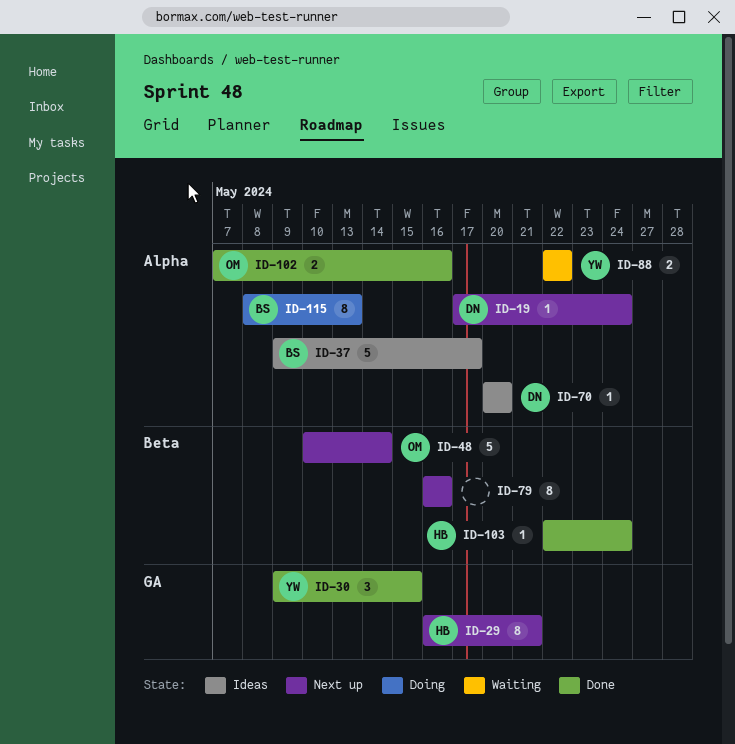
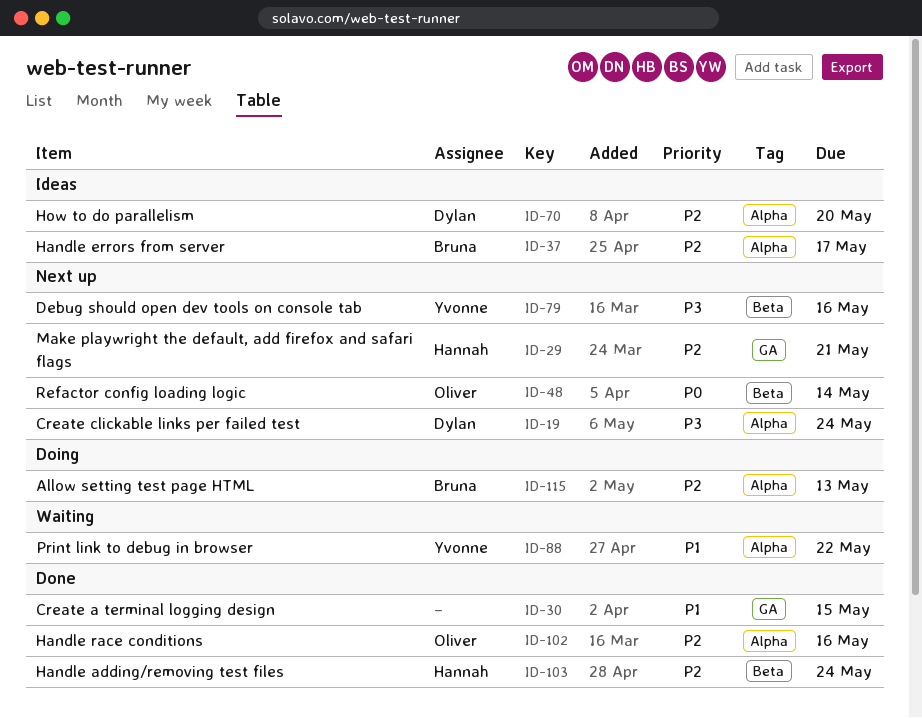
ID-30, owner: Yvonne -> none
ID-79, owner: none -> Yvonne

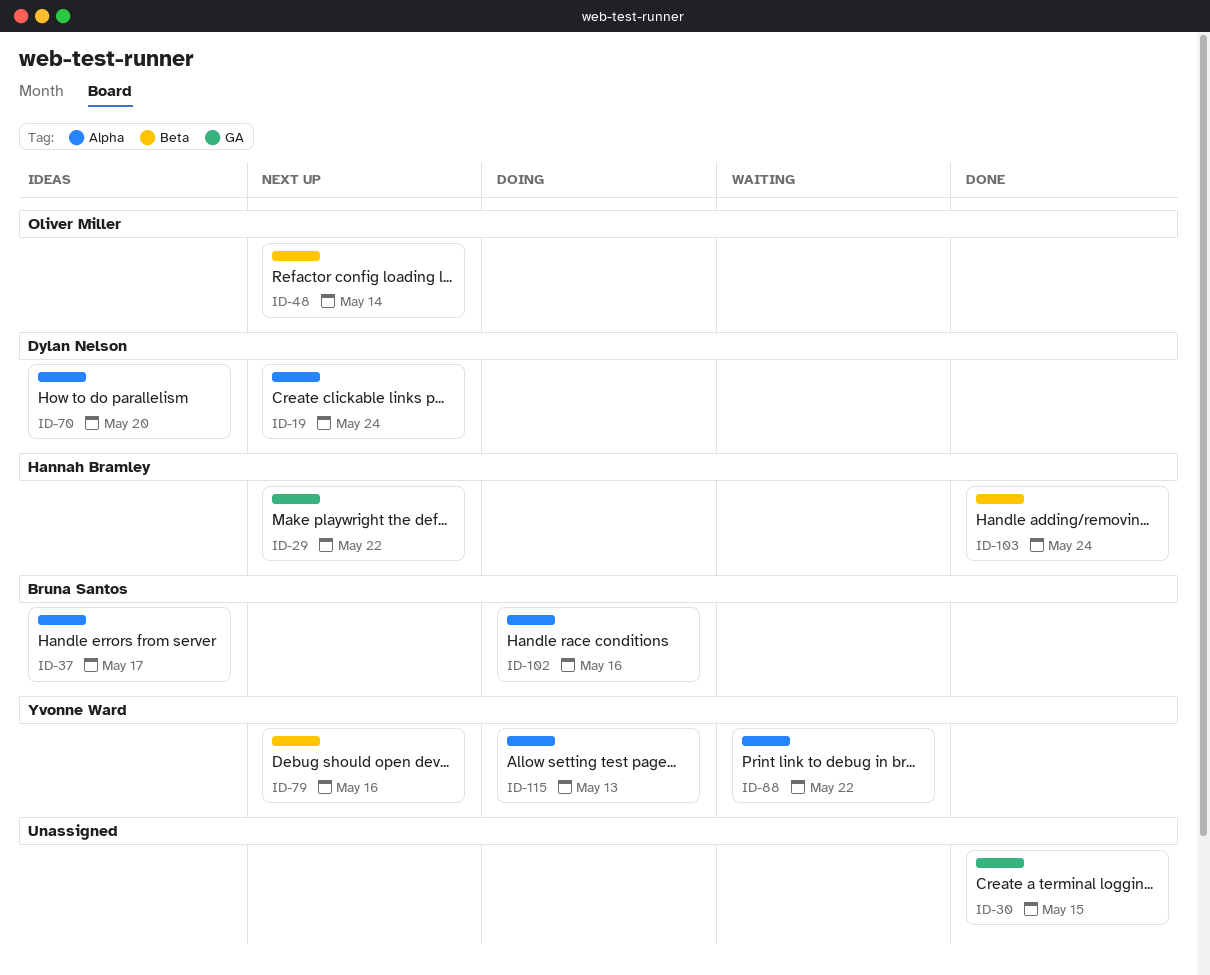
ID-29, due: May 21 -> May 22
ID-102, status: Done -> Doing
ID-102, owner: Oliver Miller -> Bruna Santos
ID-115, owner: Bruna Santos -> Yvonne Ward

